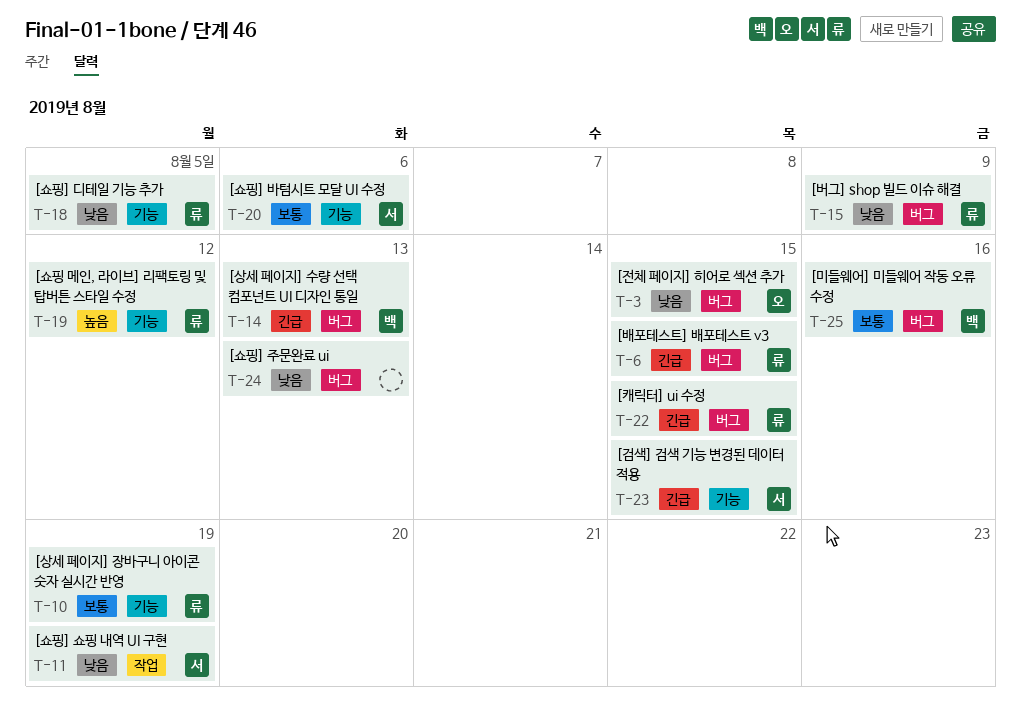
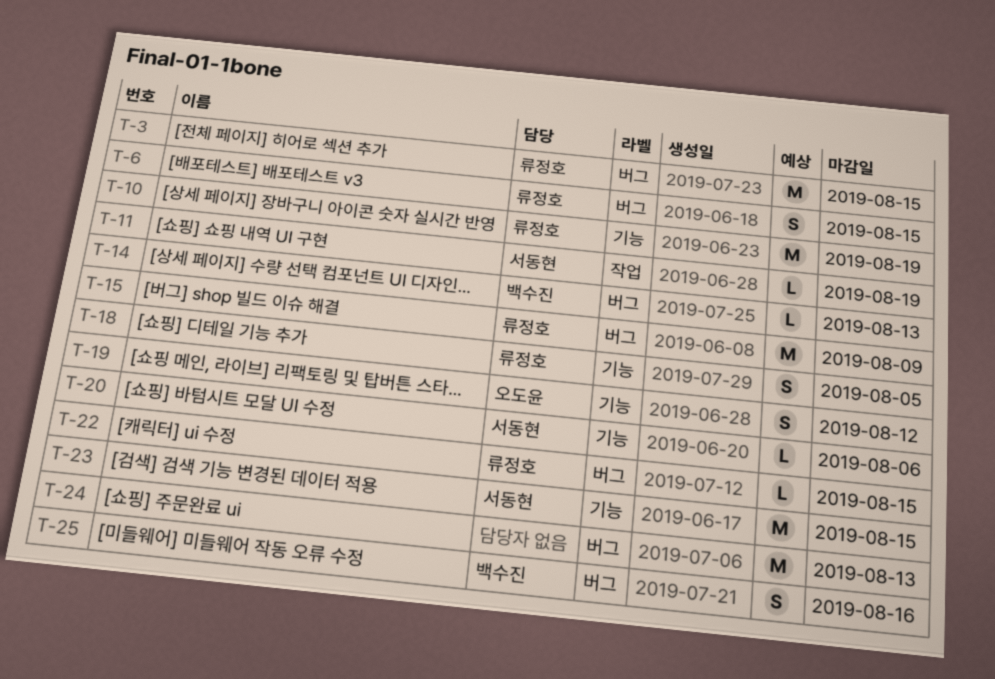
T-3, owner: 오도윤 -> 류정호
T-19, owner: 류정호 -> 오도윤

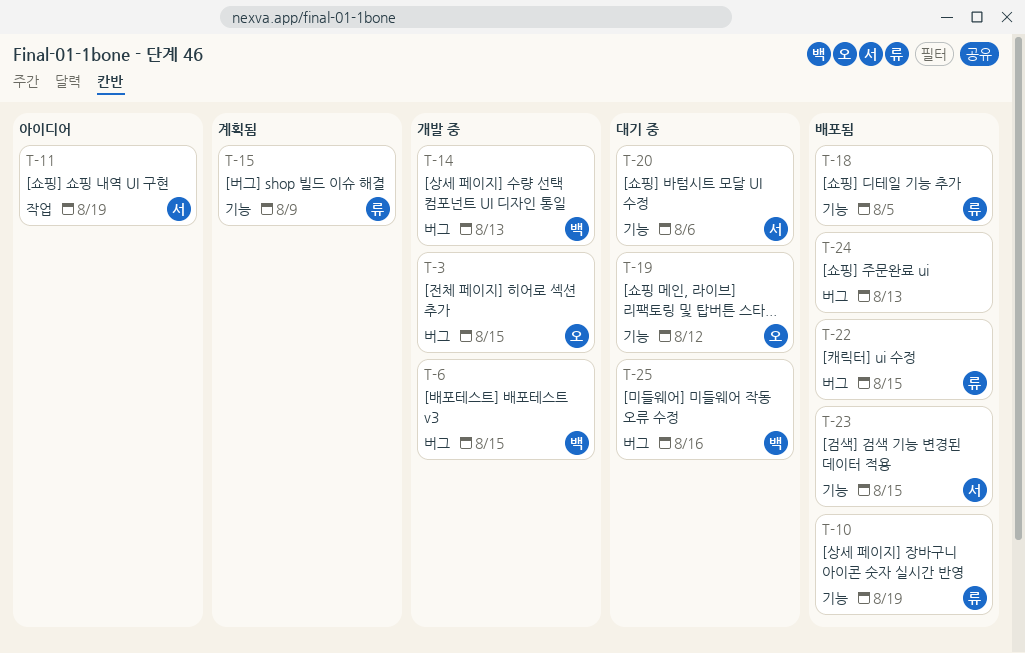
T-3, owner: 류정호 -> 오도윤
T-6, owner: 류정호 -> 백수진
T-15, label: 버그 -> 기능

